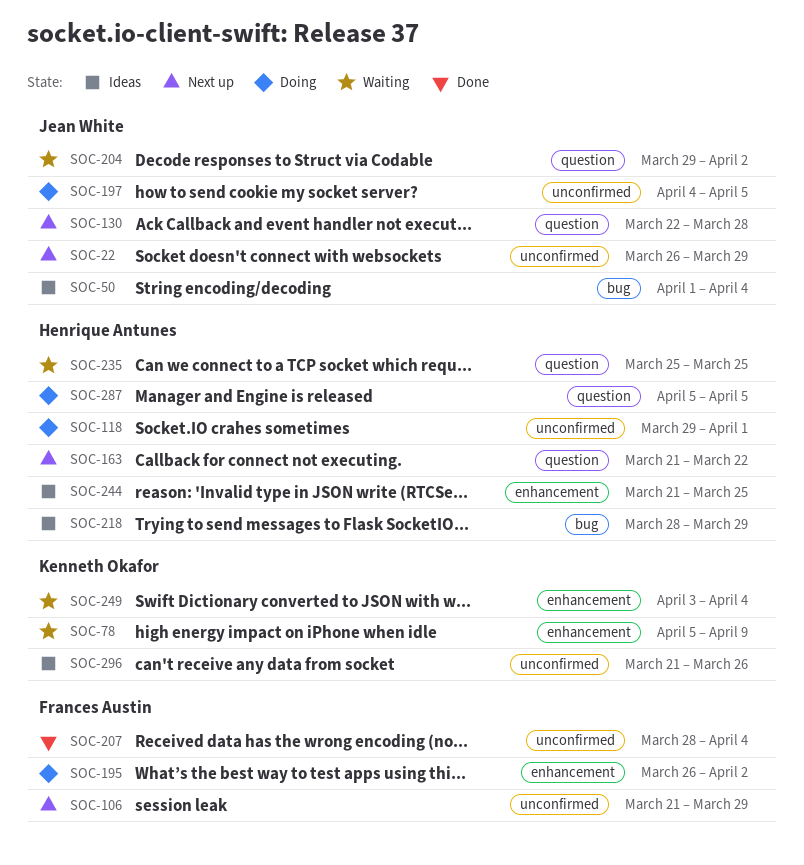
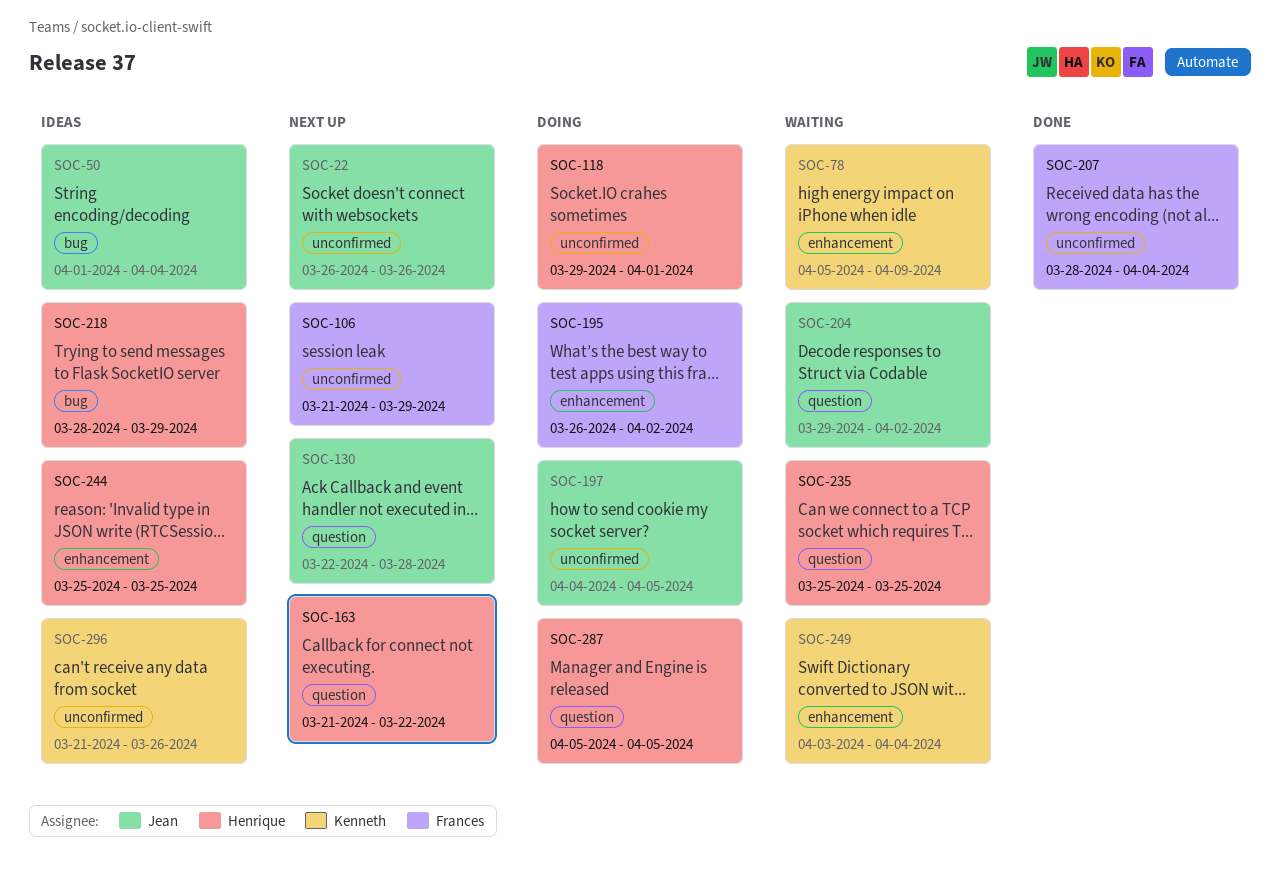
SOC-22, due: Mar 29 -> Mar 26
SOC-244, start: Mar 21 -> Mar 25

